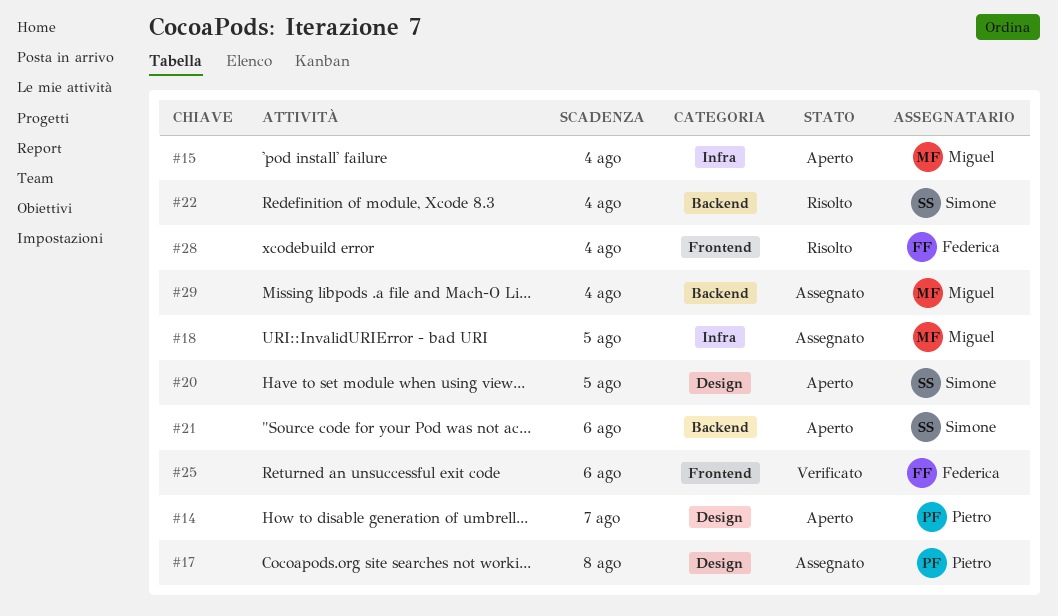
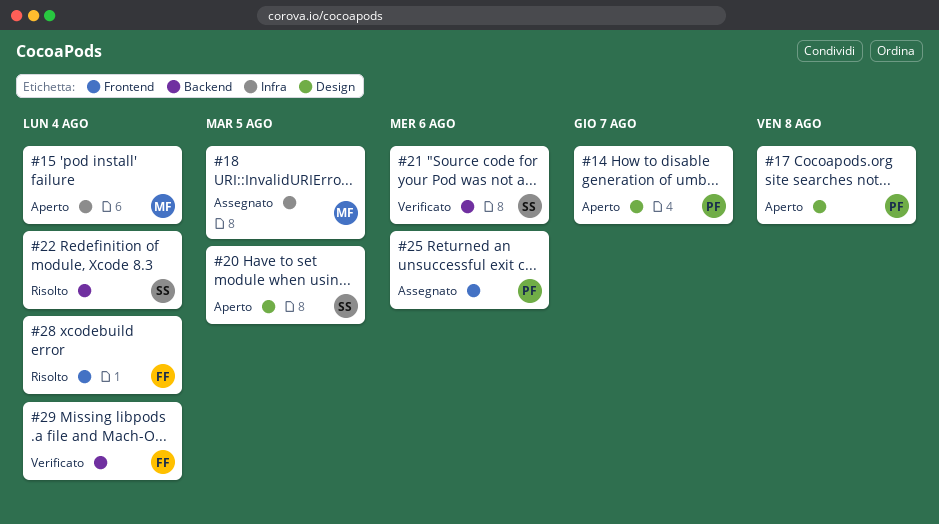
#17, status: Assegnato -> Aperto
#21, status: Aperto -> Verificato
#25, status: Verificato -> Assegnato
#25, owner: Federica -> Pietro
#29, status: Assegnato -> Verificato
#29, owner: Miguel -> Federica

